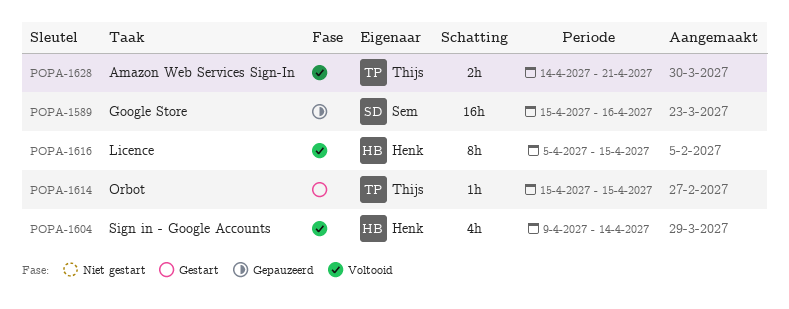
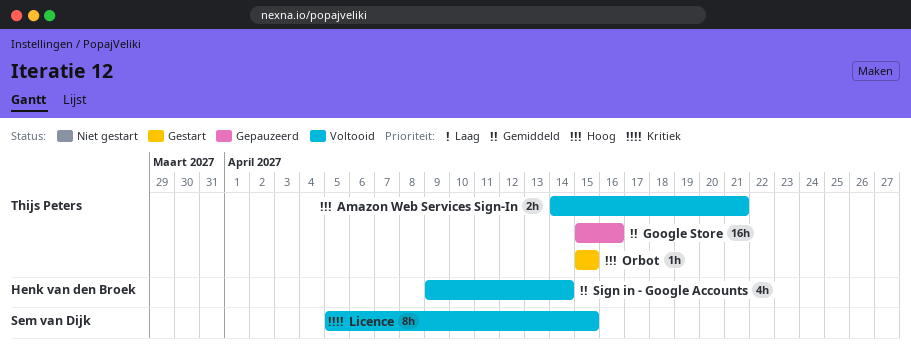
Google Store, owner: Sem van Dijk -> Thijs Peters
Licence, owner: Henk van den Broek -> Sem van Dijk

